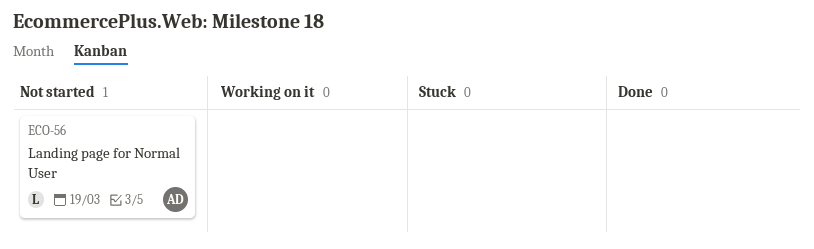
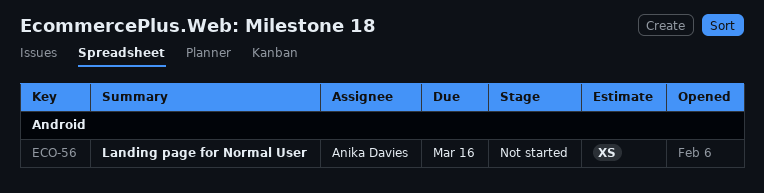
ECO-56, estimate: L -> XS
ECO-56, due: Mar 19 -> Mar 16

